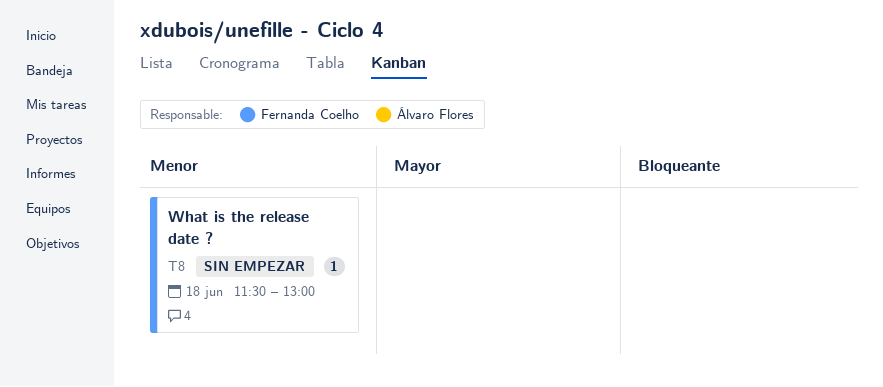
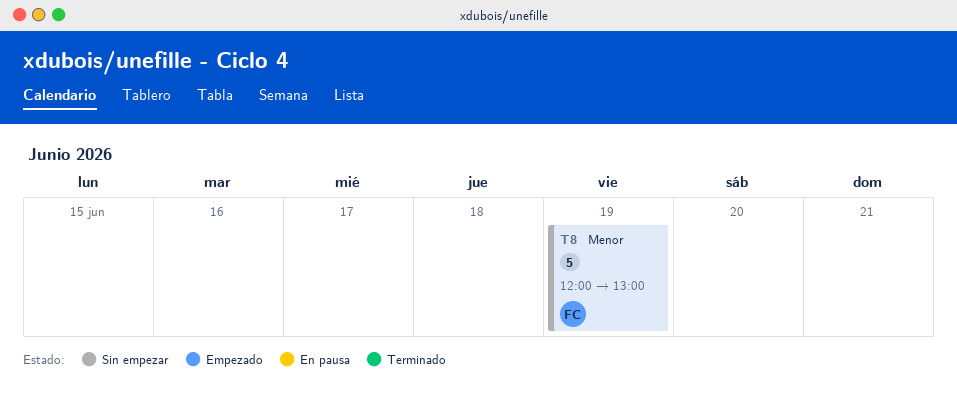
T8, estimate: 1 -> 5
T8, day: Jun 18 -> Jun 19
T8, begins: 11:30 -> 12:00

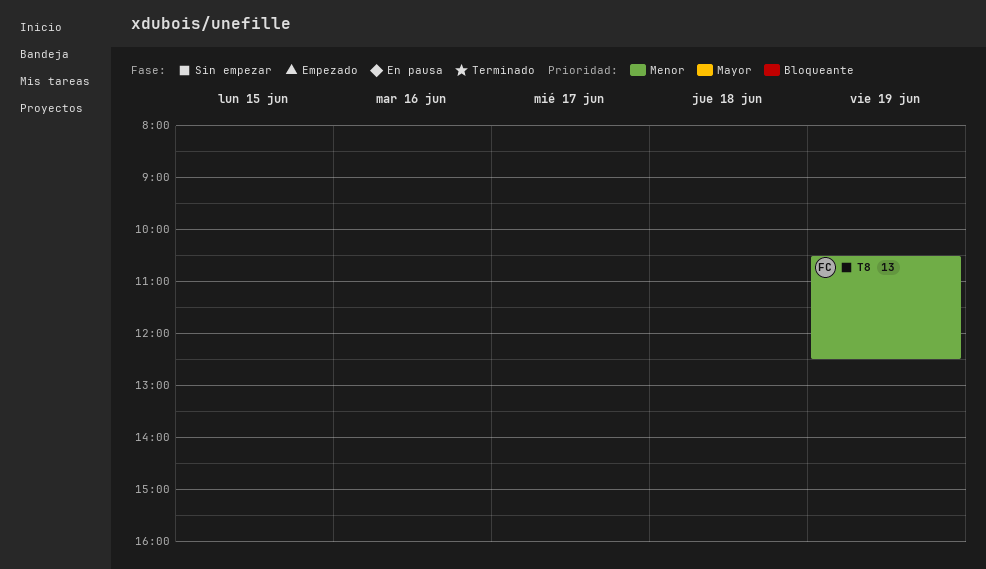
T8, estimate: 5 -> 13
T8, begins: 12:00 -> 10:30
T8, ends: 13:00 -> 12:30

